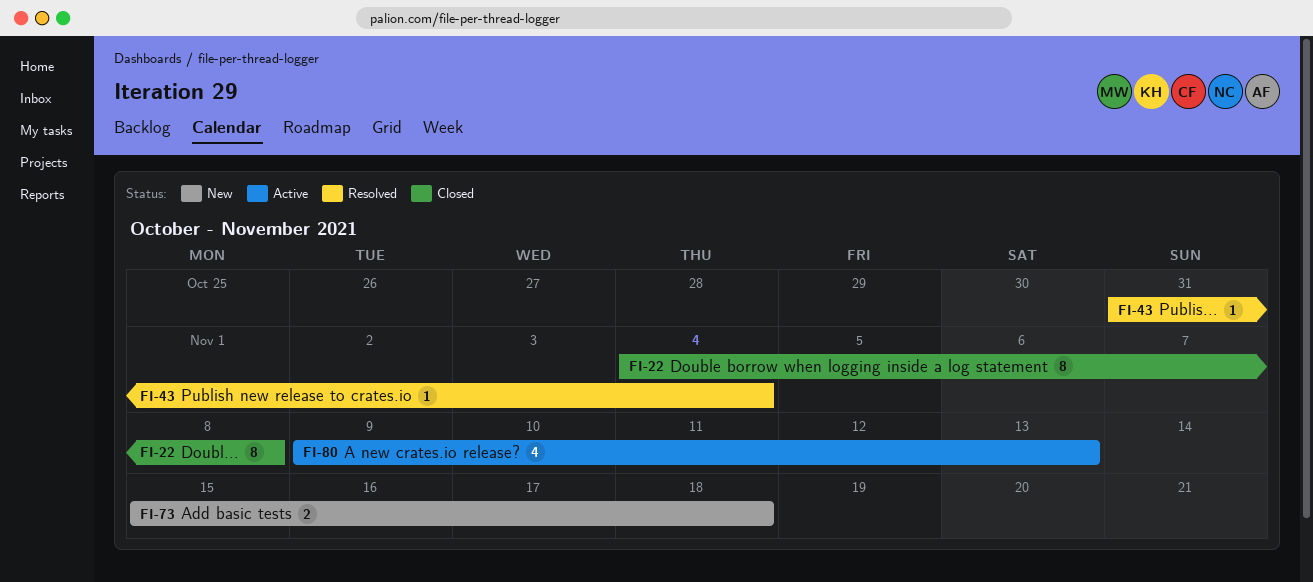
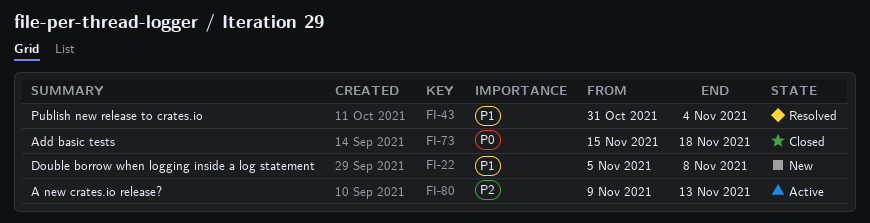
FI-22, status: Closed -> New
FI-22, start: Nov 4 -> Nov 5
FI-73, status: New -> Closed

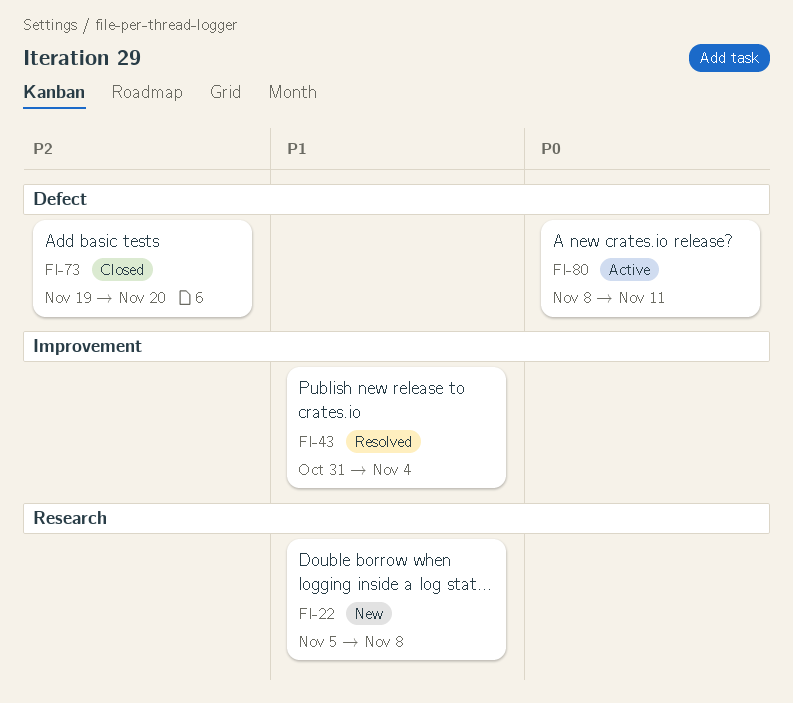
FI-73, priority: P0 -> P2
FI-73, start: Nov 15 -> Nov 19
FI-73, due: Nov 18 -> Nov 20
FI-80, priority: P2 -> P0
FI-80, start: Nov 9 -> Nov 8
FI-80, due: Nov 13 -> Nov 11

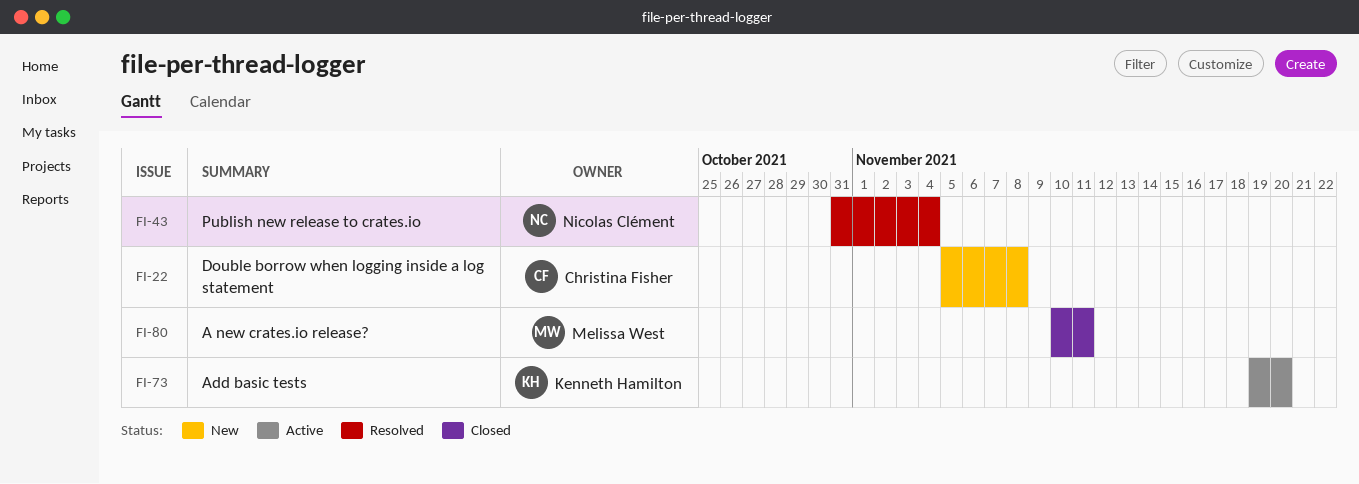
FI-73, status: Closed -> Active
FI-80, status: Active -> Closed
FI-80, start: Nov 8 -> Nov 10

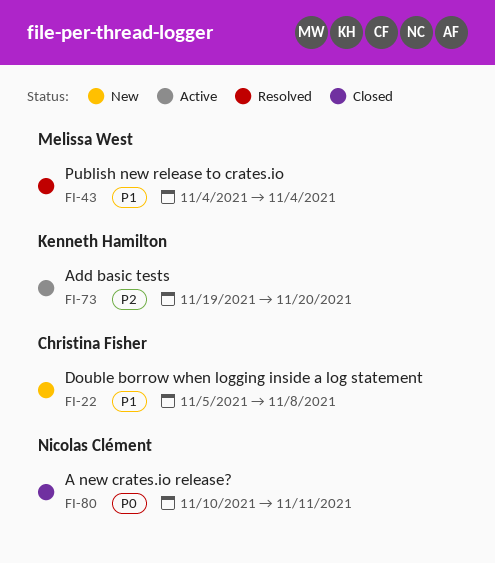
FI-43, owner: Nicolas Clément -> Melissa West
FI-43, start: Oct 31 -> Nov 4
FI-80, owner: Melissa West -> Nicolas Clément

